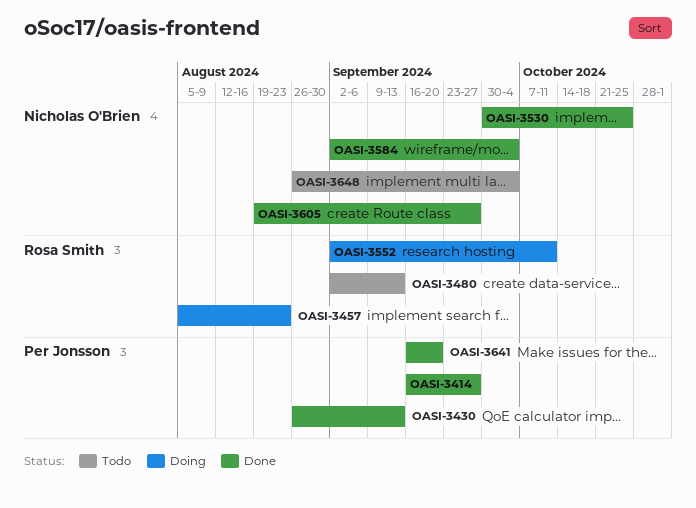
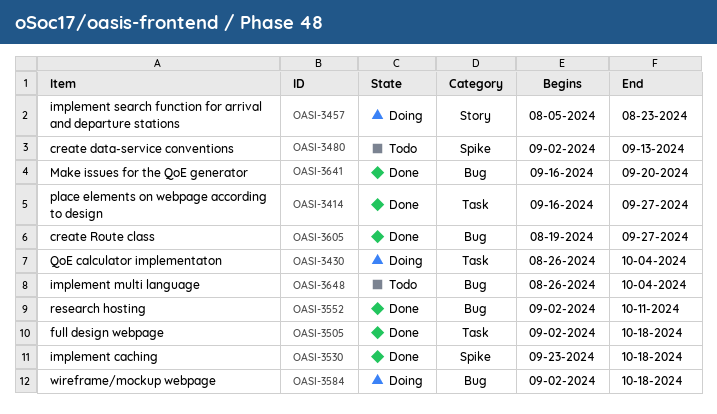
OASI-3430, status: Done -> Doing
OASI-3430, due: Sep 13 -> Oct 4
OASI-3505: none -> present
OASI-3530, start: Sep 30 -> Sep 23
OASI-3530, due: Oct 25 -> Oct 18
OASI-3552, status: Doing -> Done
OASI-3584, status: Done -> Doing
OASI-3584, due: Oct 4 -> Oct 18

